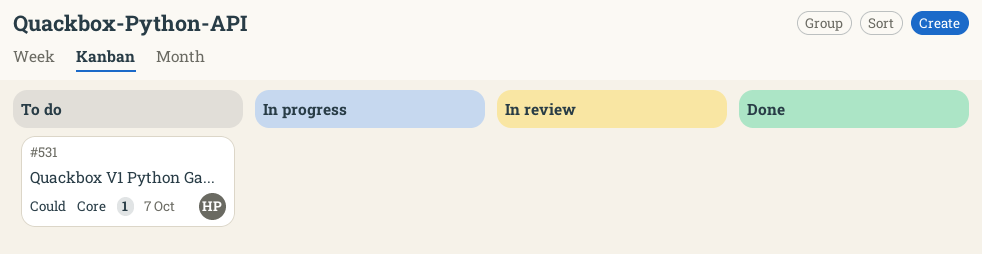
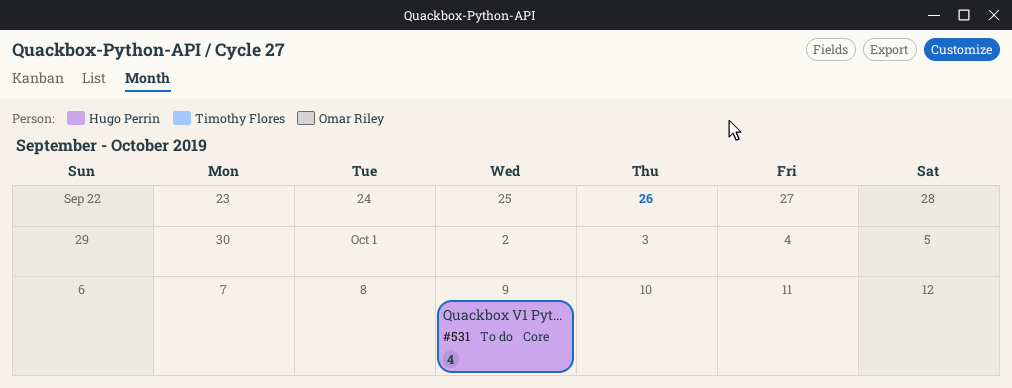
#531, estimate: 1 -> 4
#531, due: Oct 7 -> Oct 9

